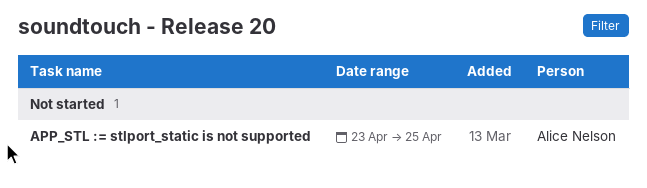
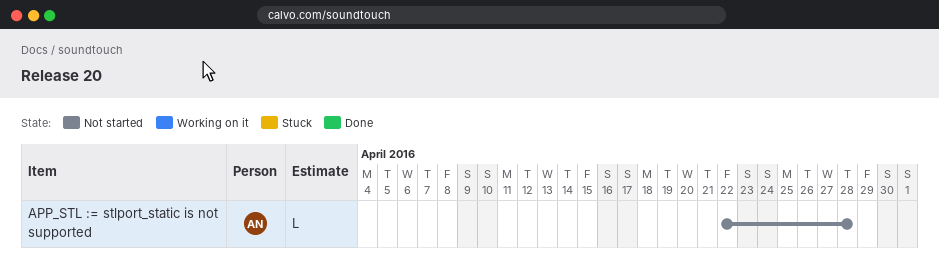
APP_STL := stlport_static is not supported, start: Apr 23 -> Apr 22
APP_STL := stlport_static is not supported, due: Apr 25 -> Apr 28

